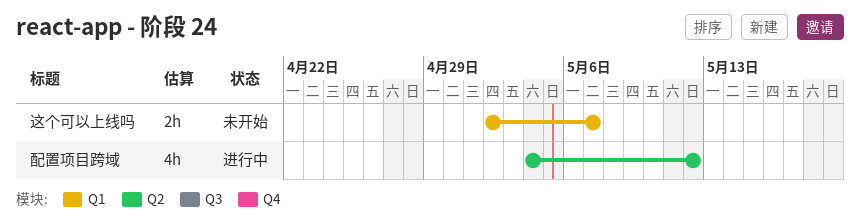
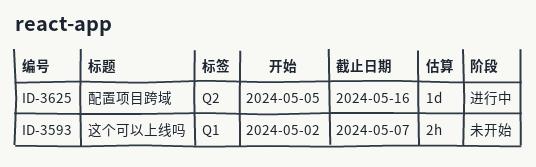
配置项目跨域, estimate: 4h -> 1d
配置项目跨域, start: May 4 -> May 5
配置项目跨域, due: May 12 -> May 16

